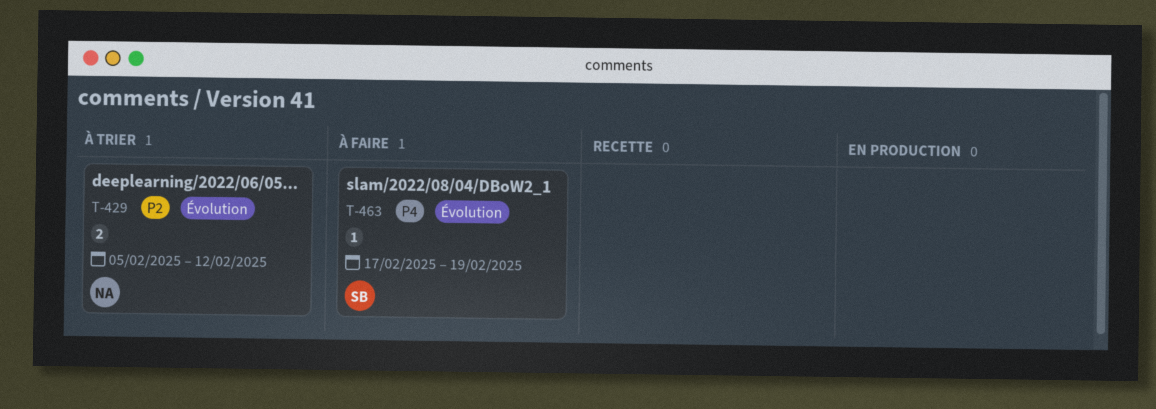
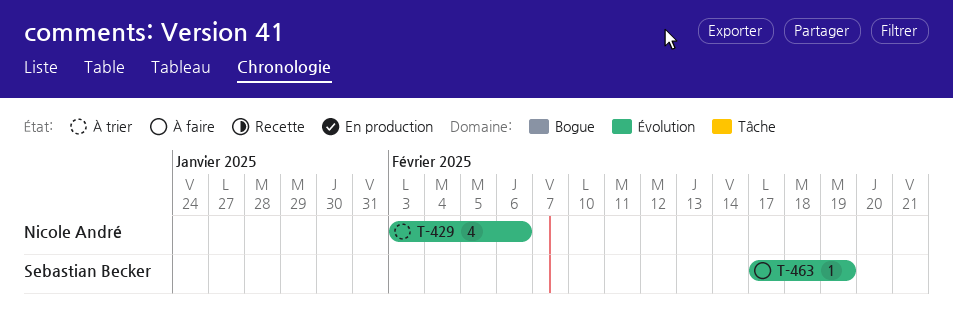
T-429, estimate: 2 -> 4
T-429, start: Feb 5 -> Feb 3
T-429, due: Feb 12 -> Feb 6

